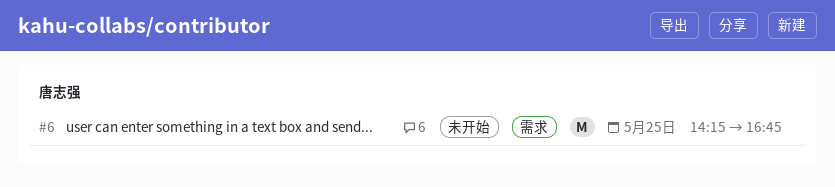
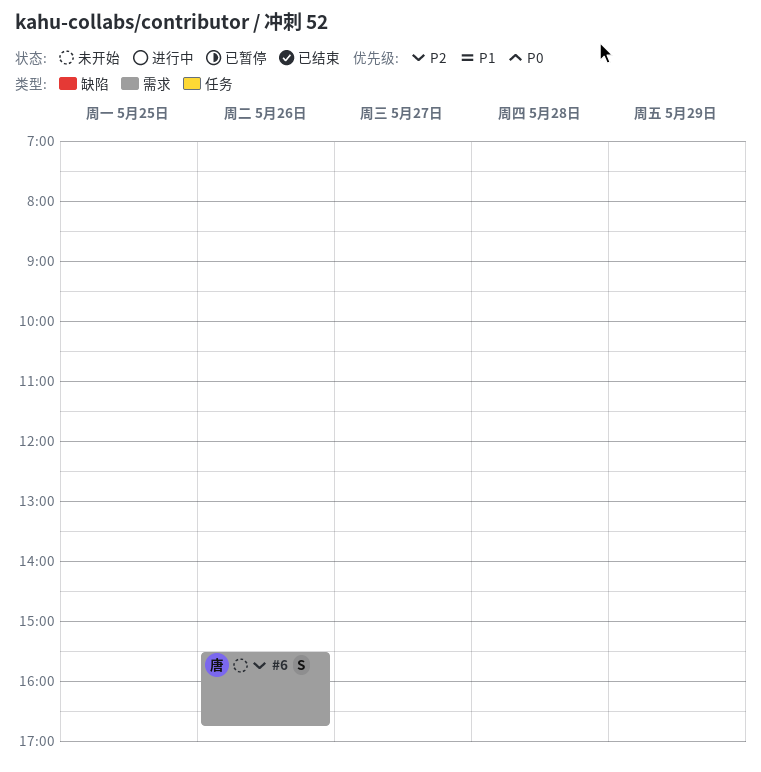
#6, estimate: M -> S
#6, day: May 25 -> May 26
#6, begins: 14:15 -> 15:30

